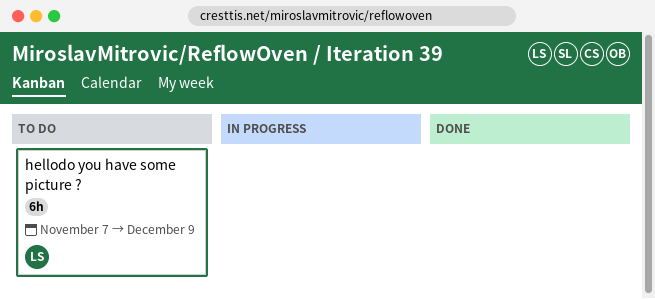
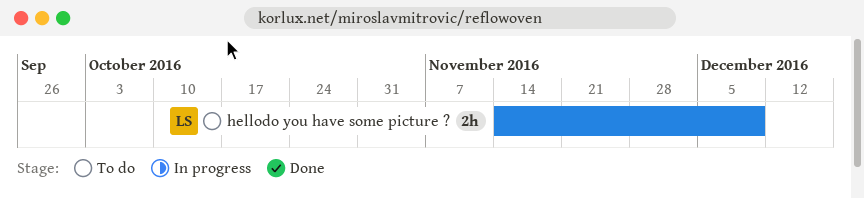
hellodo you have some picture ?, estimate: 6h -> 2h
hellodo you have some picture ?, start: Nov 7 -> Nov 14

